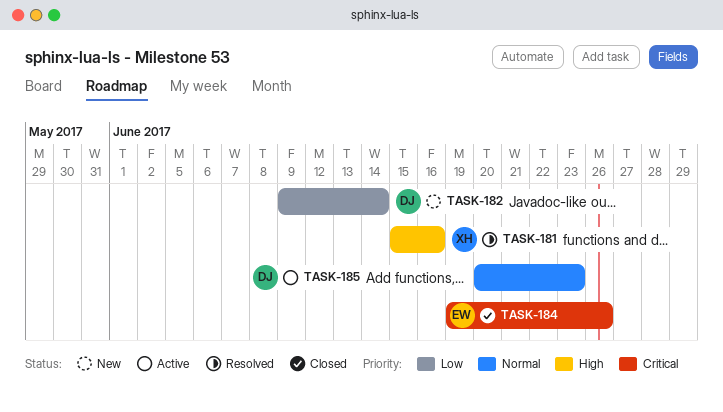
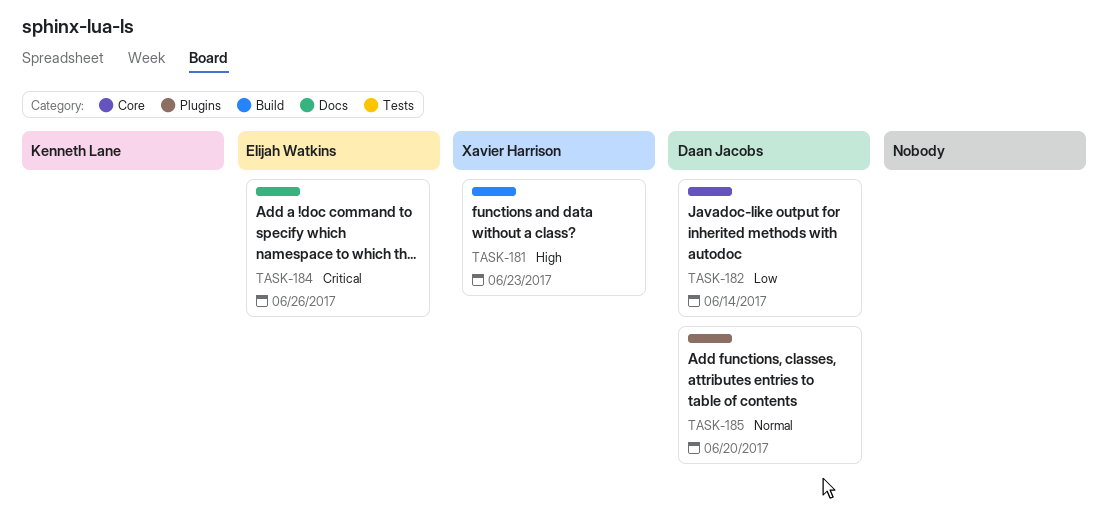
TASK-181, due: Jun 16 -> Jun 23
TASK-185, due: Jun 23 -> Jun 20

